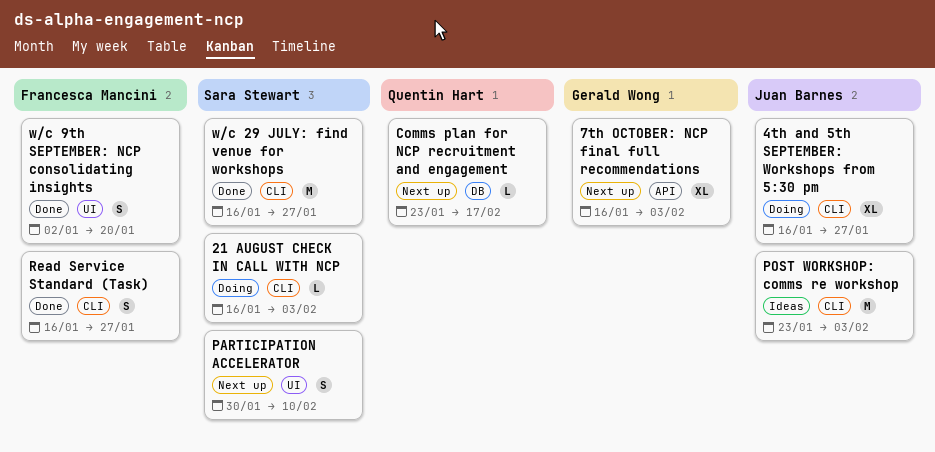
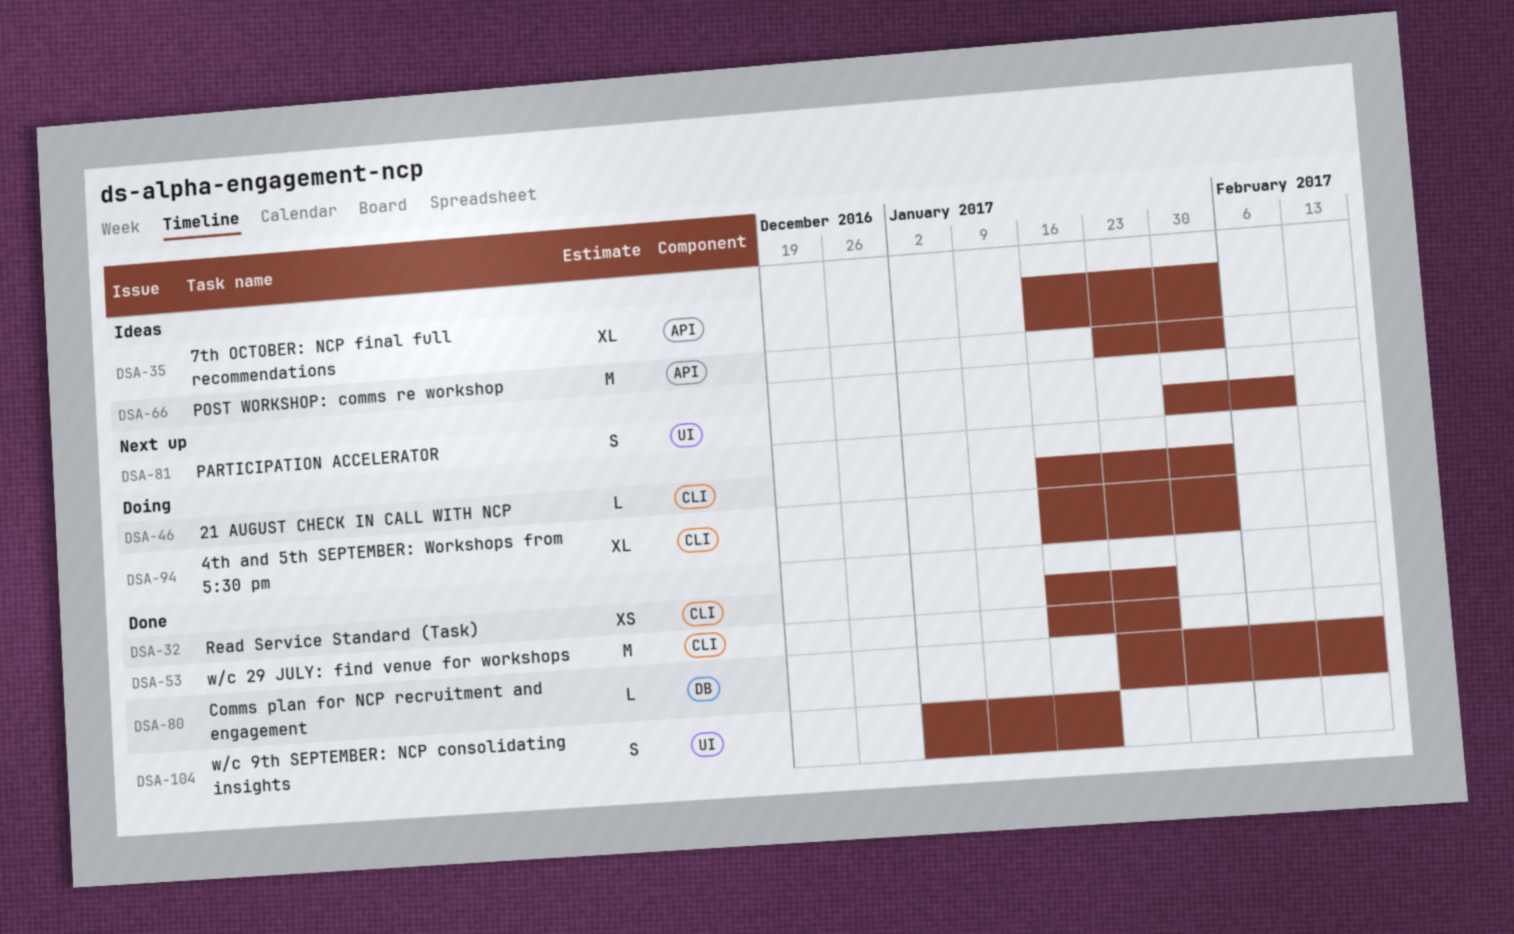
4th and 5th SEPTEMBER: Workshops from 5:30 pm, due: Jan 27 -> Feb 3
7th OCTOBER: NCP final full recommendations, status: Next up -> Ideas
Comms plan for NCP recruitment and engagement, status: Next up -> Done
POST WORKSHOP: comms re workshop, label: CLI -> API
Read Service Standard (Task), estimate: S -> XS

